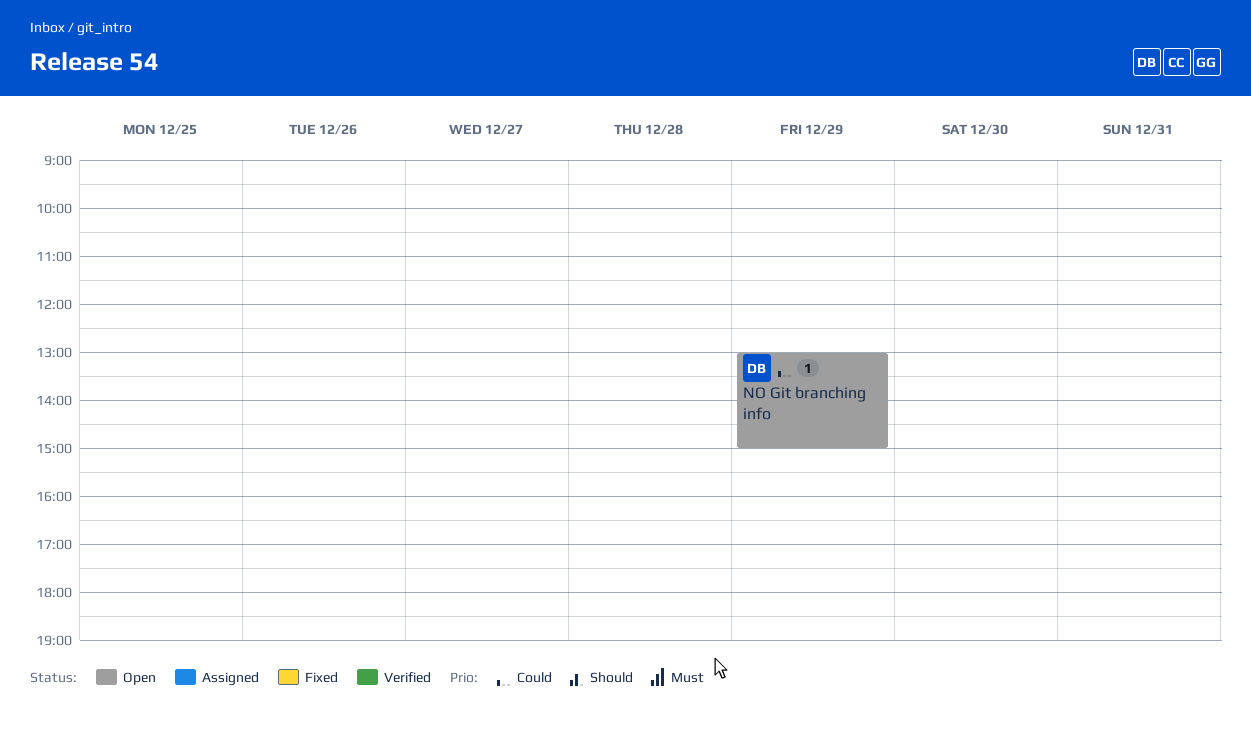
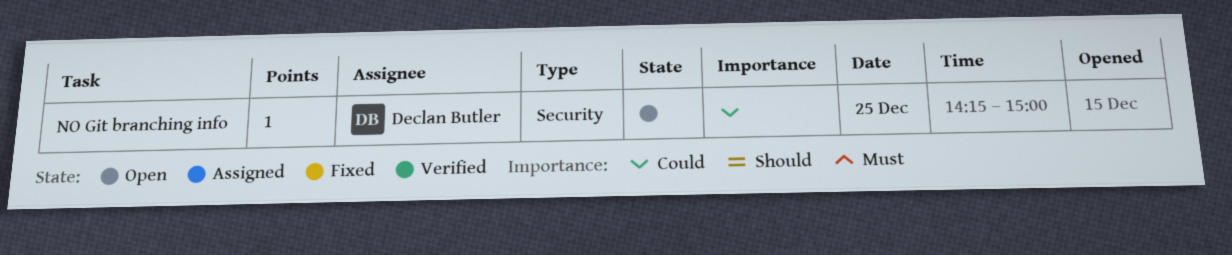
NO Git branching info, day: Dec 29 -> Dec 25
NO Git branching info, begins: 13:00 -> 14:15

